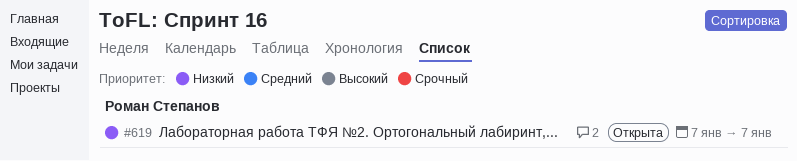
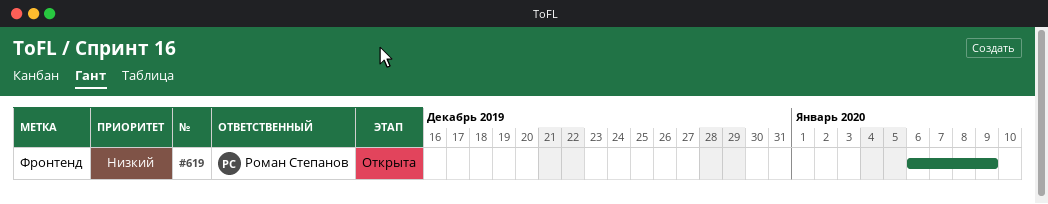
#619, start: Jan 7 -> Jan 6
#619, due: Jan 7 -> Jan 9

